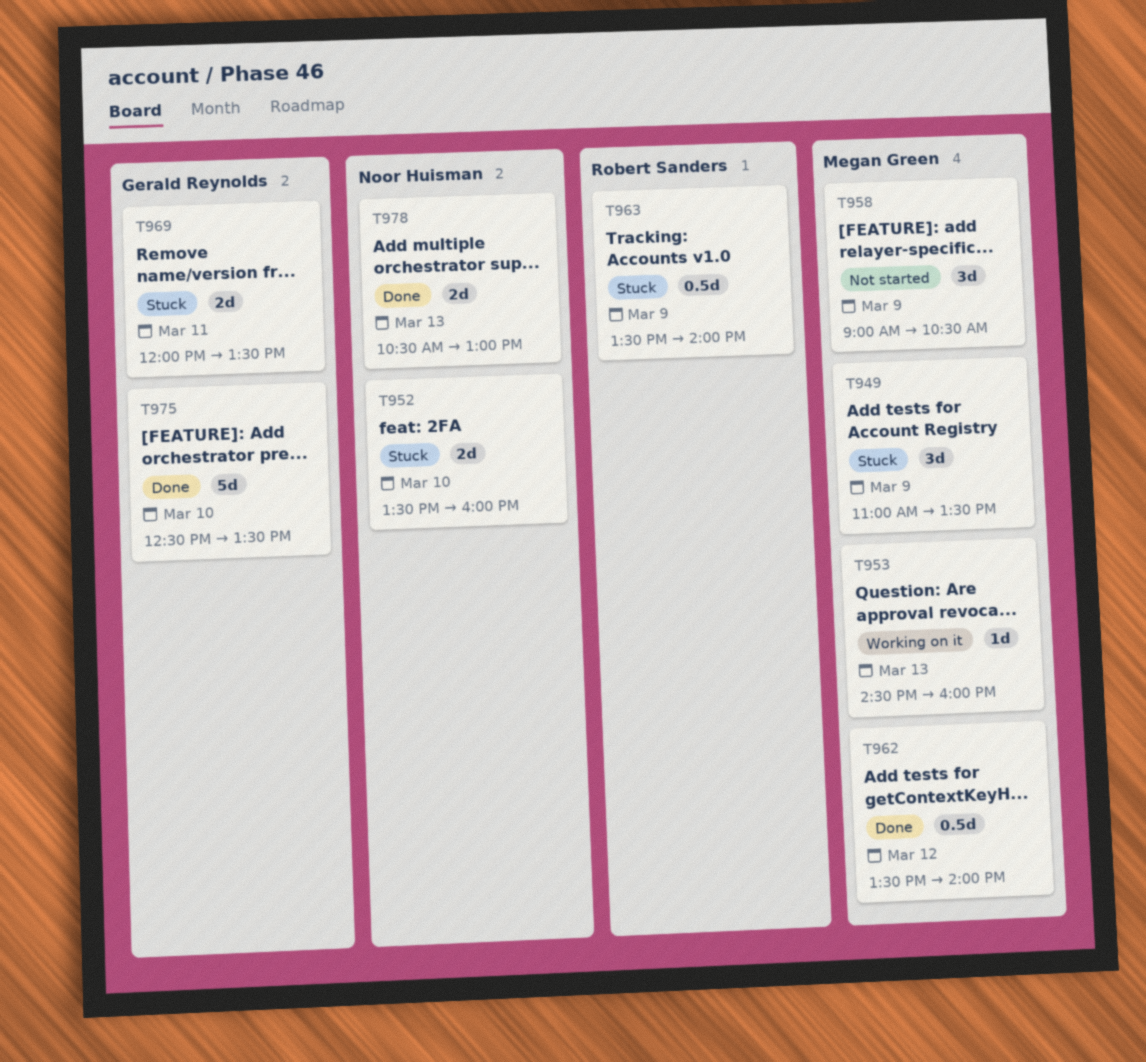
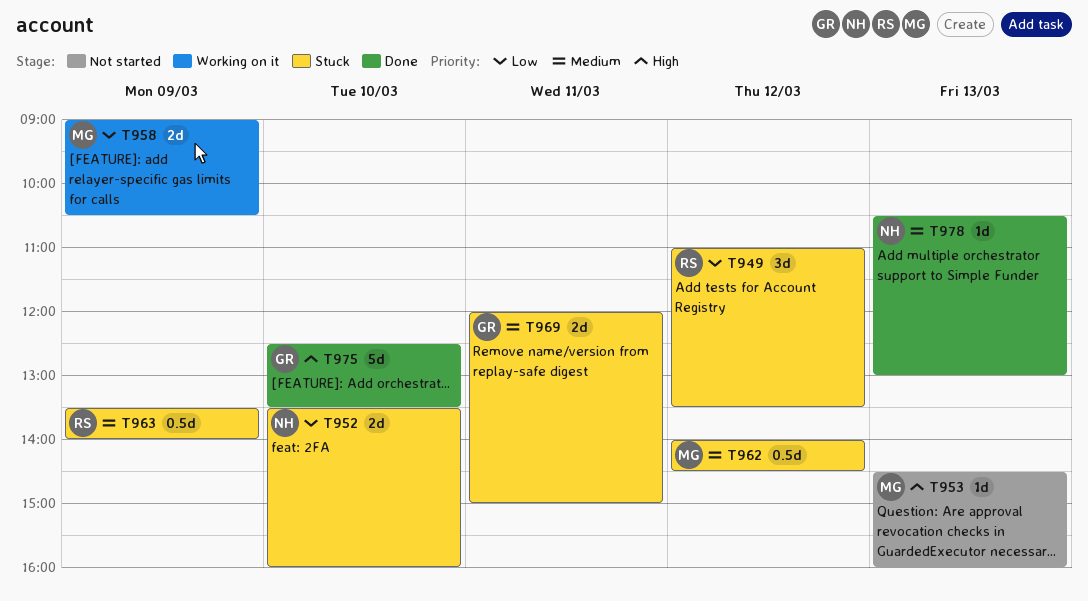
T949, owner: Megan Green -> Robert Sanders
T949, day: Mar 9 -> Mar 12
T953, status: Working on it -> Not started
T958, status: Not started -> Working on it
T958, estimate: 3d -> 2d
T962, status: Done -> Stuck
T962, begins: 13:30 -> 14:00
T962, ends: 14:00 -> 14:30
T969, ends: 13:30 -> 15:00
T978, estimate: 2d -> 1d

